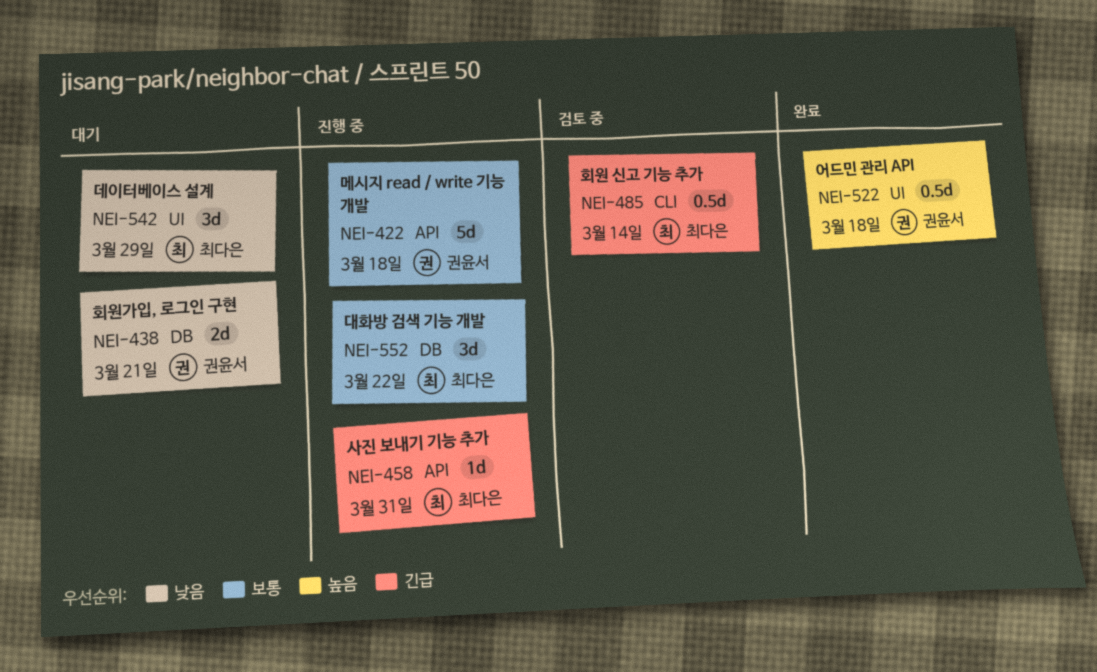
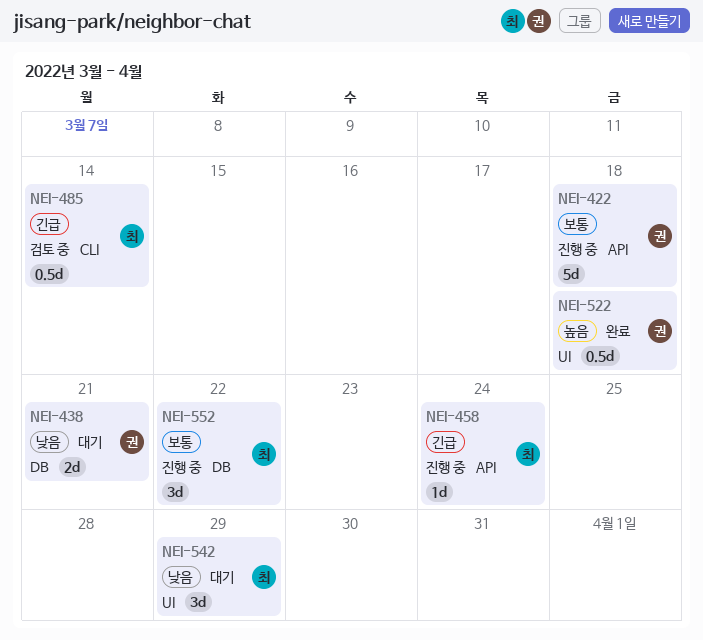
NEI-458, due: Mar 31 -> Mar 24

